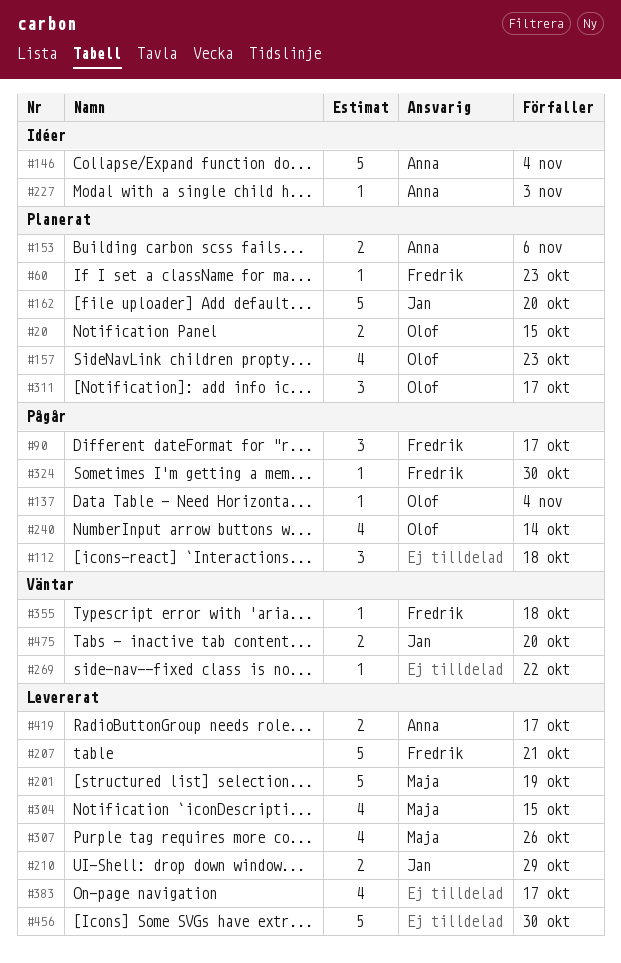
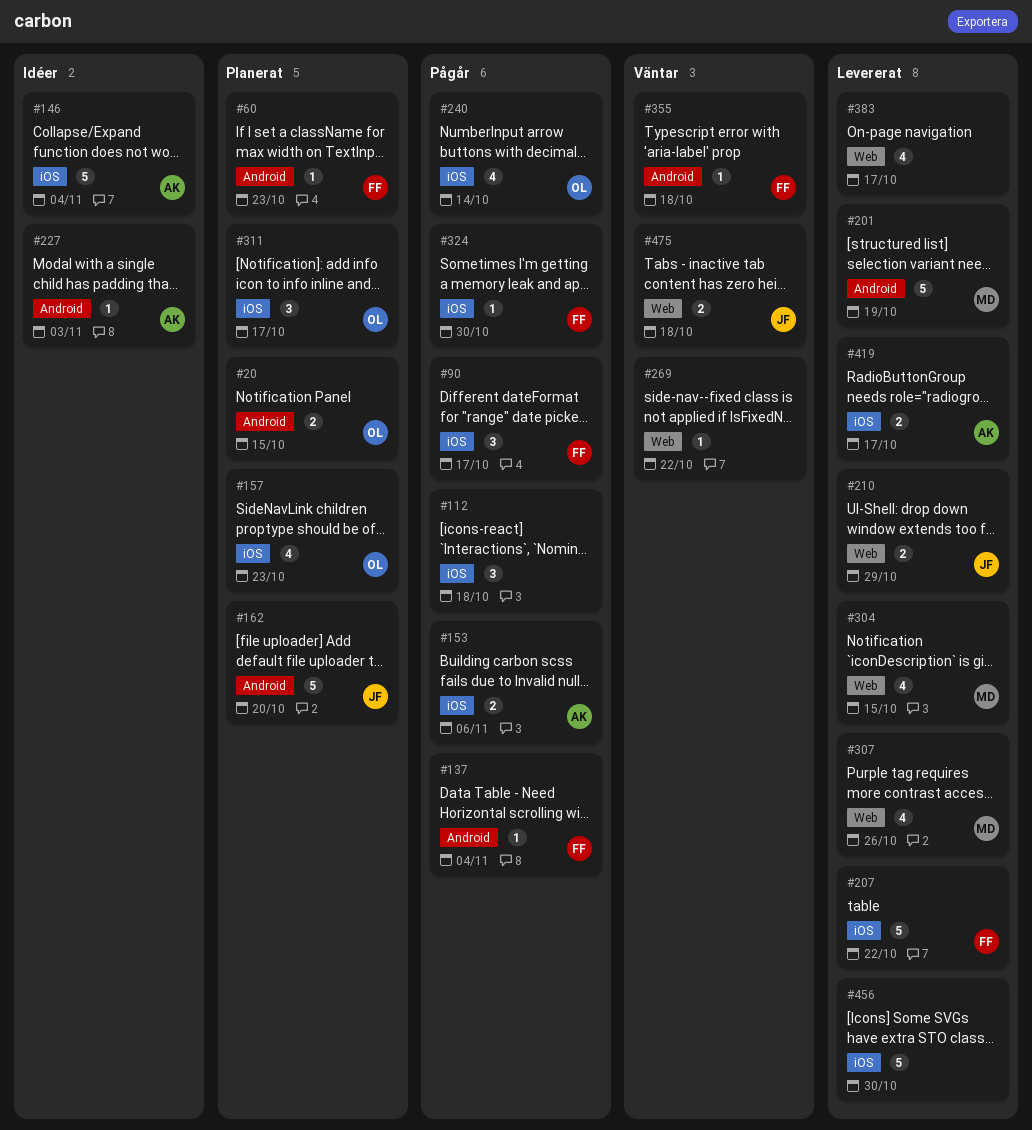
#137, owner: Olof -> Fredrik
#153, status: Planerat -> Pågår
#207, due: Oct 21 -> Oct 22
#475, due: Oct 20 -> Oct 18

